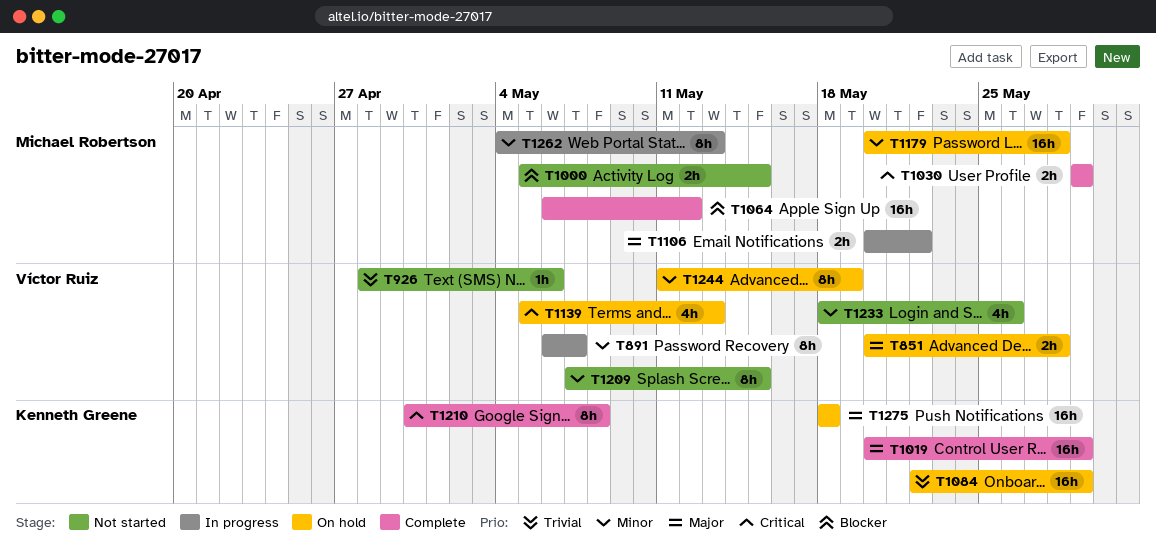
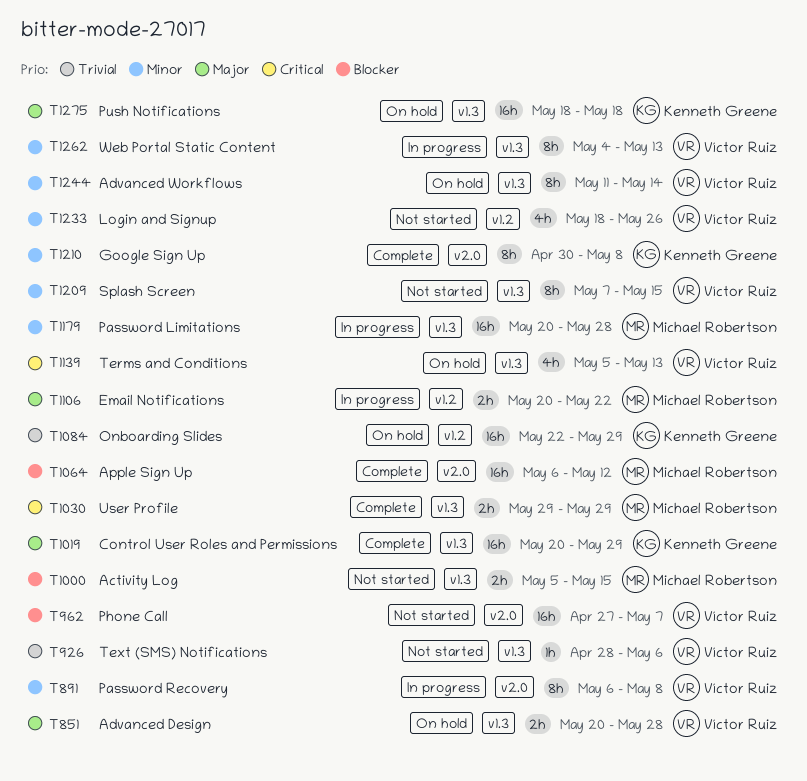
T891, due: May 7 -> May 8
T962: none -> present
T1179, status: On hold -> In progress
T1210, priority: Critical -> Minor
T1244, due: May 19 -> May 14
T1262, owner: Michael Robertson -> Víctor Ruiz

